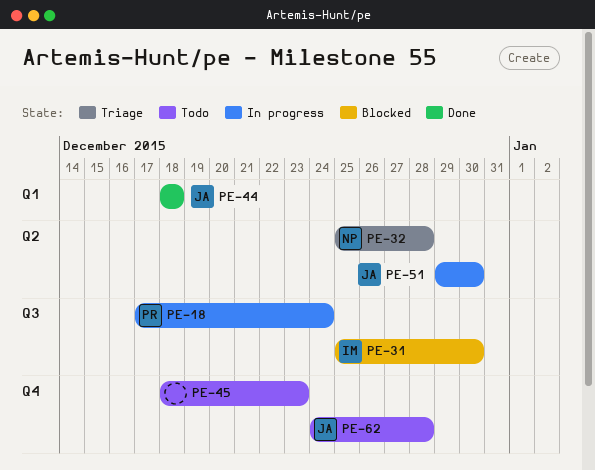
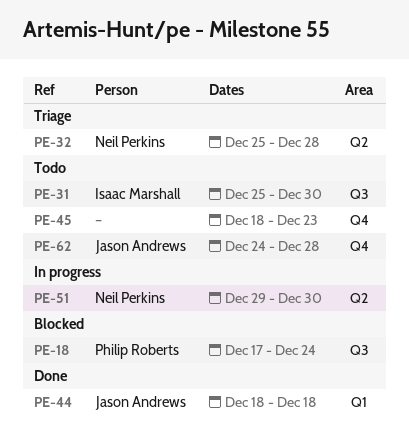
PE-18, status: In progress -> Blocked
PE-31, status: Blocked -> Todo
PE-51, owner: Jason Andrews -> Neil Perkins

